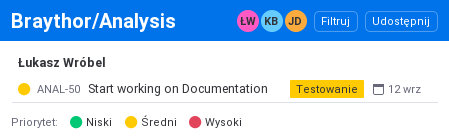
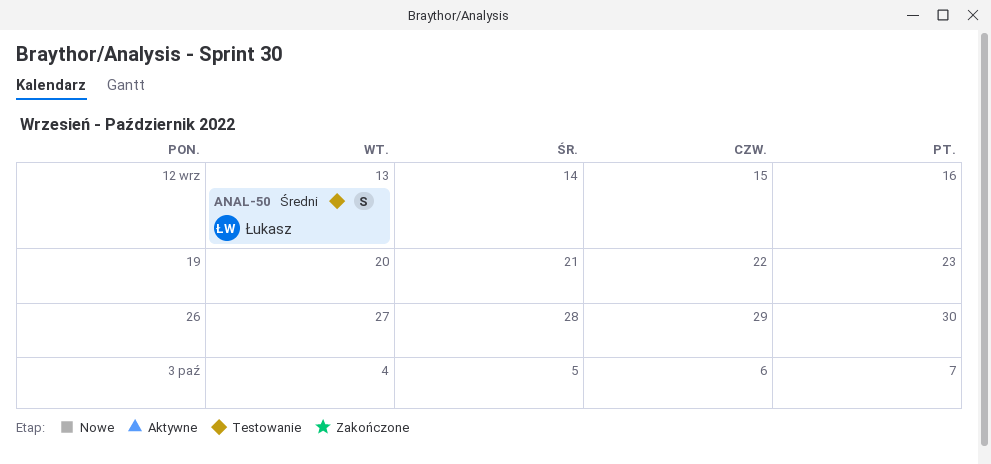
ANAL-50, due: Sep 12 -> Sep 13

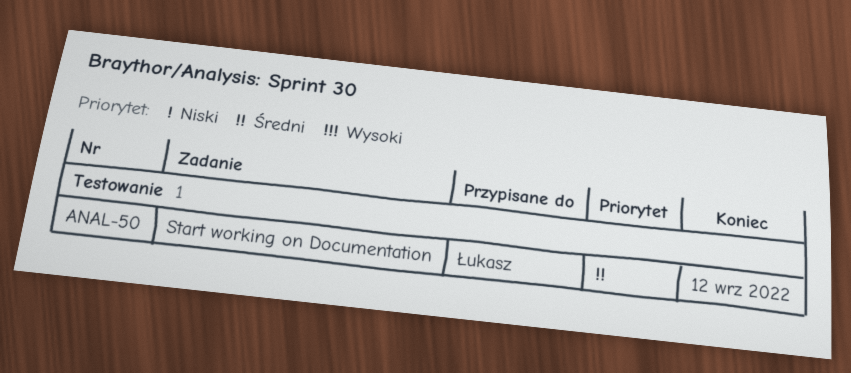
ANAL-50, due: Sep 13 -> Sep 12

